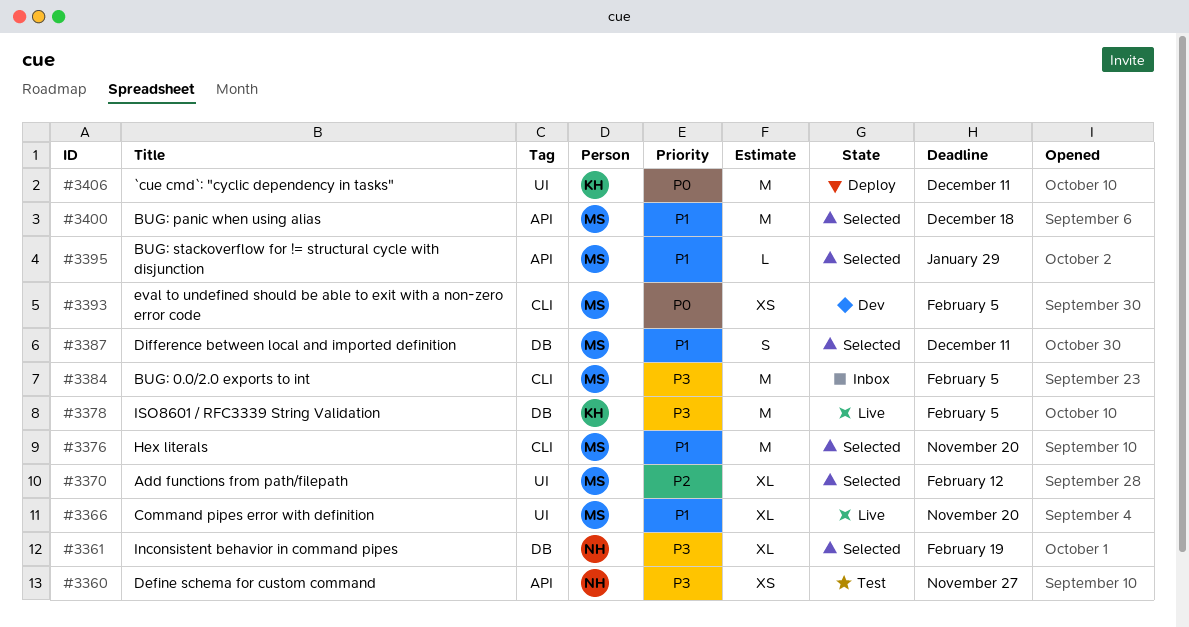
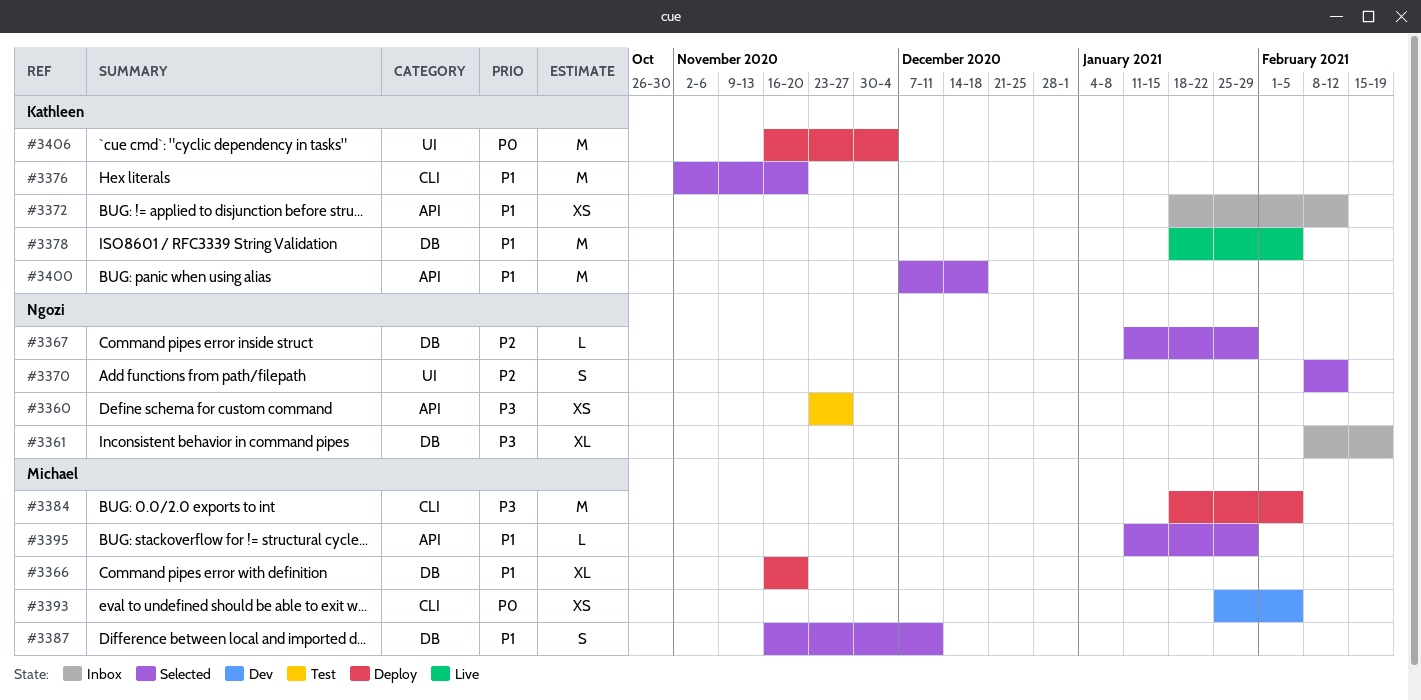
#3361, status: Selected -> Inbox
#3366, status: Live -> Deploy
#3366, label: UI -> DB
#3367: none -> present
#3370, owner: Michael -> Ngozi
#3370, estimate: XL -> S
#3372: none -> present
#3376, owner: Michael -> Kathleen
#3378, priority: P3 -> P1
#3384, status: Inbox -> Deploy
#3400, owner: Michael -> Kathleen
#3406, due: Dec 11 -> Dec 4

